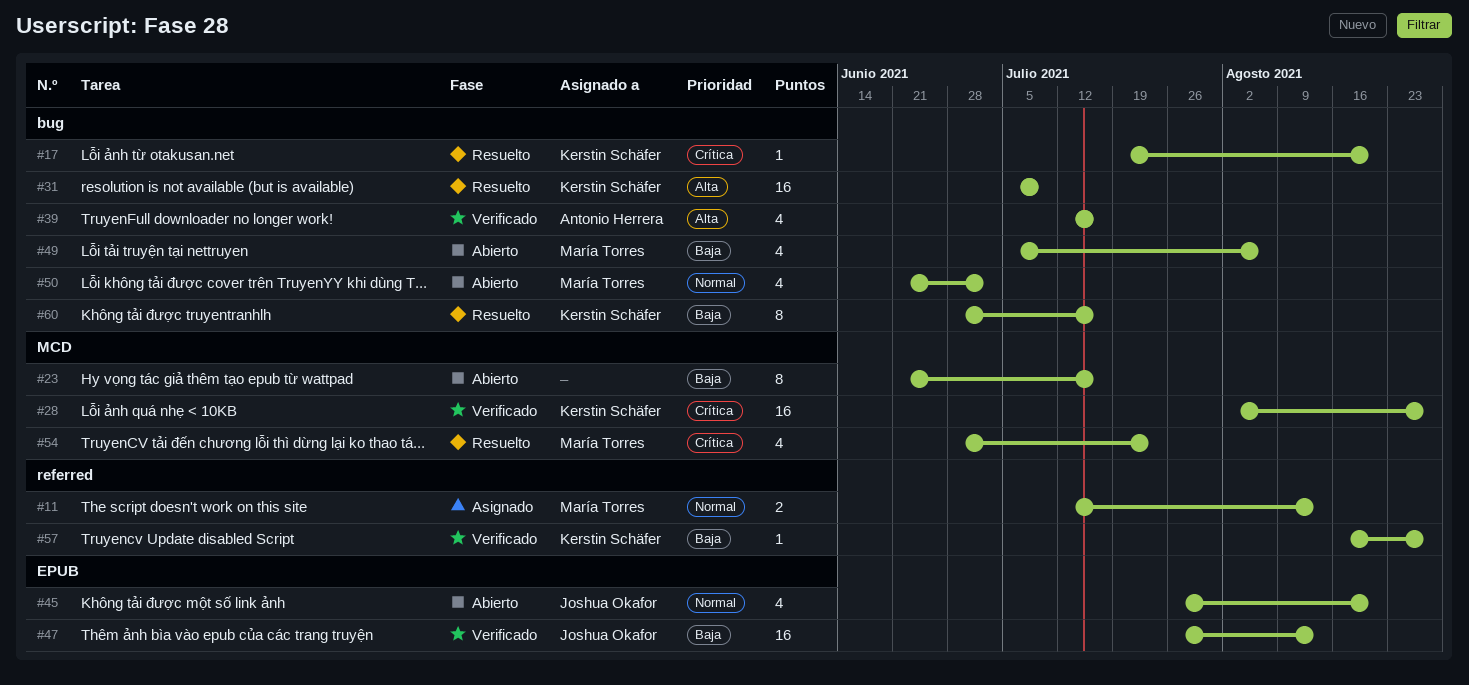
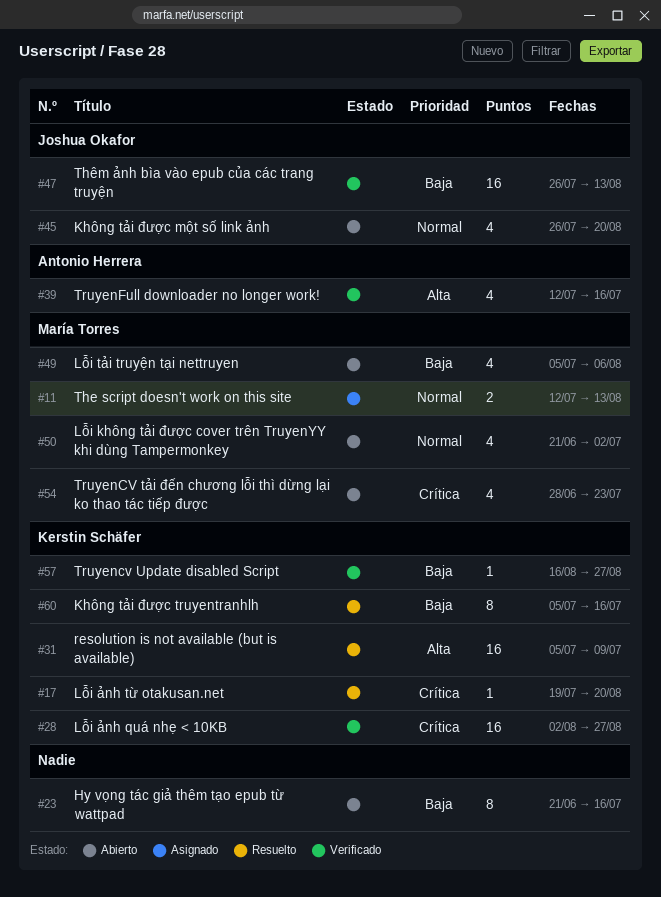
#54, status: Resuelto -> Abierto
#60, start: Jun 28 -> Jul 5

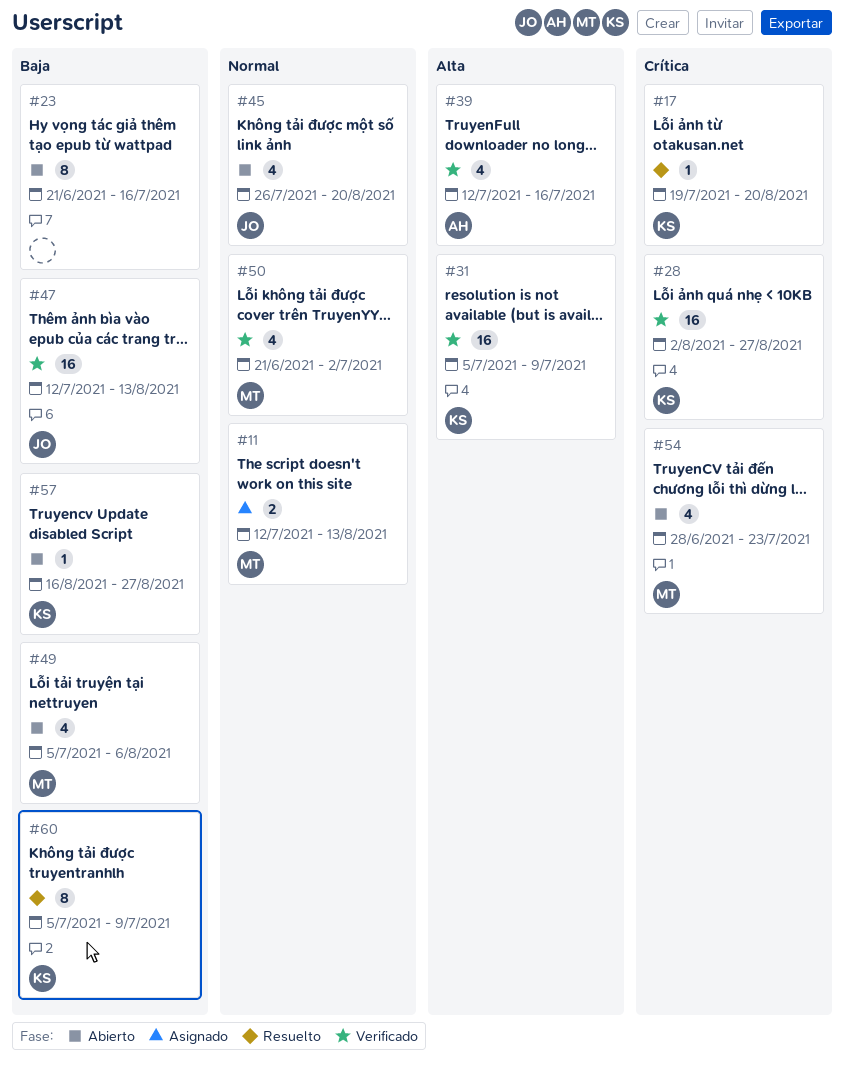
#31, status: Resuelto -> Verificado
#47, start: Jul 26 -> Jul 12
#50, status: Abierto -> Verificado
#57, status: Verificado -> Abierto
#60, due: Jul 16 -> Jul 9

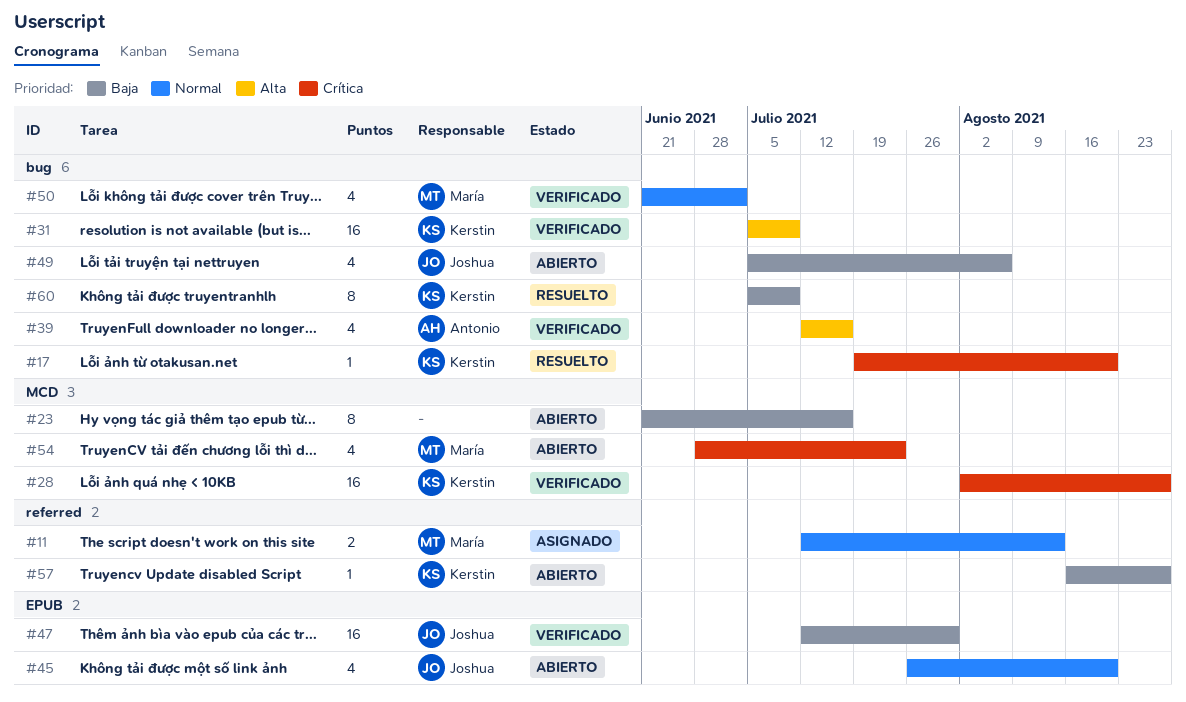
#47, due: Aug 13 -> Jul 30
#49, owner: María -> Joshua

